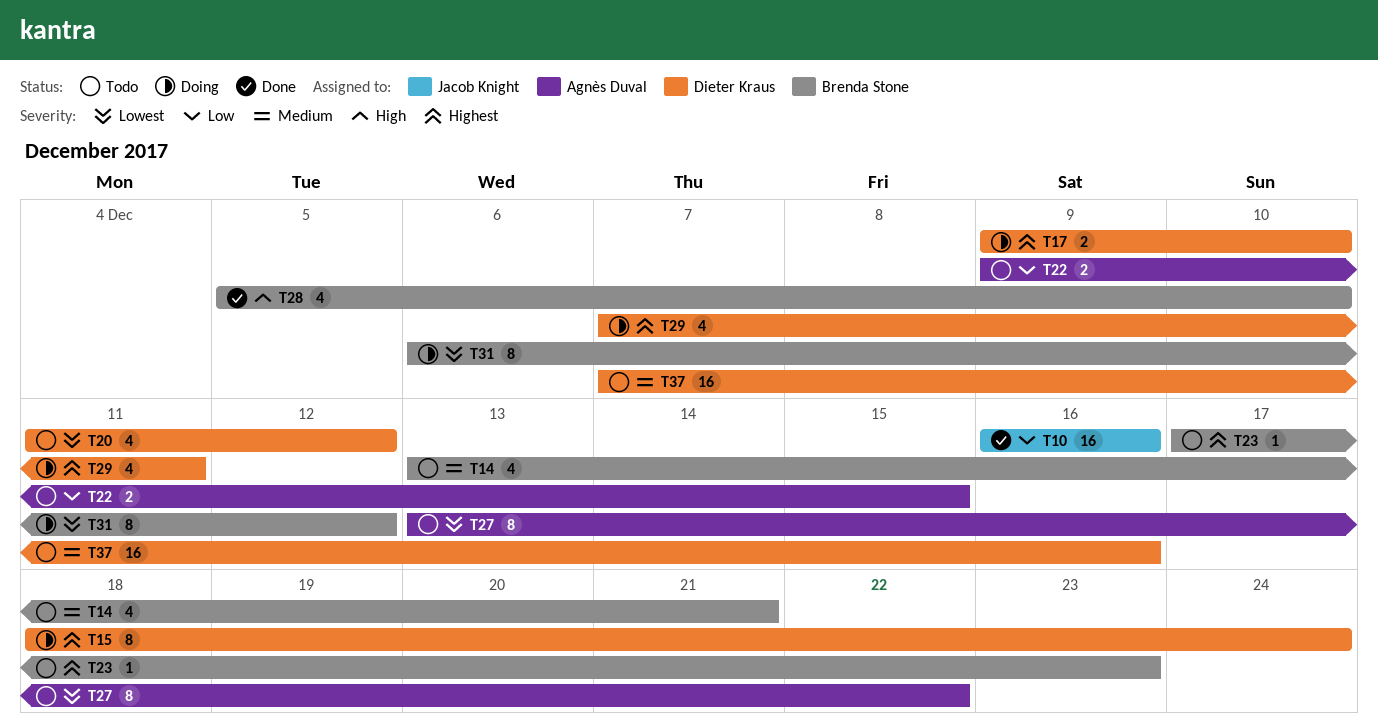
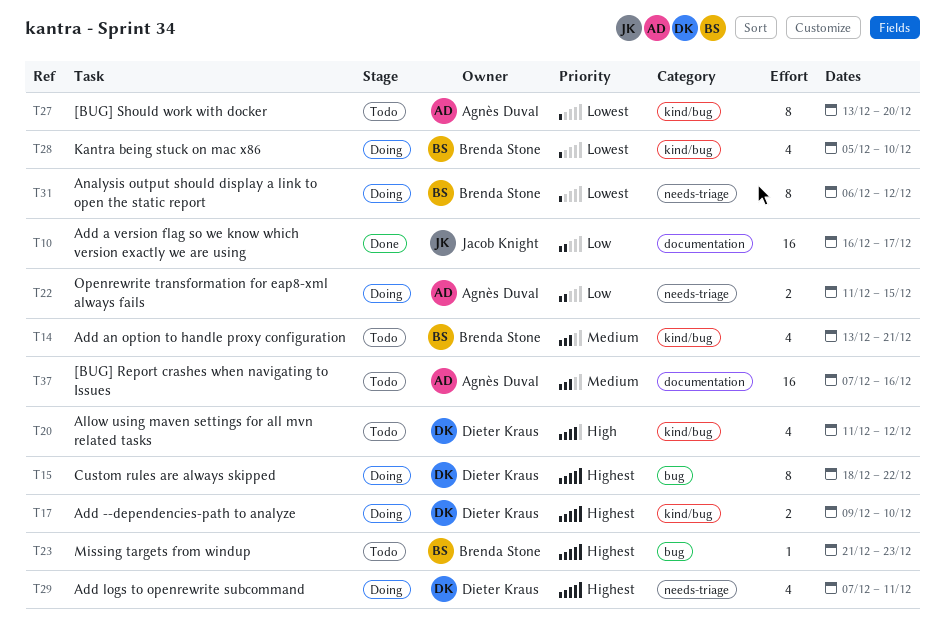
T10, due: Dec 16 -> Dec 17
T15, due: Dec 24 -> Dec 22
T20, priority: Lowest -> High
T22, status: Todo -> Doing
T22, start: Dec 9 -> Dec 11
T23, start: Dec 17 -> Dec 21
T27, due: Dec 22 -> Dec 20
T28, status: Done -> Doing
T28, priority: High -> Lowest
T37, owner: Dieter Kraus -> Agnès Duval

